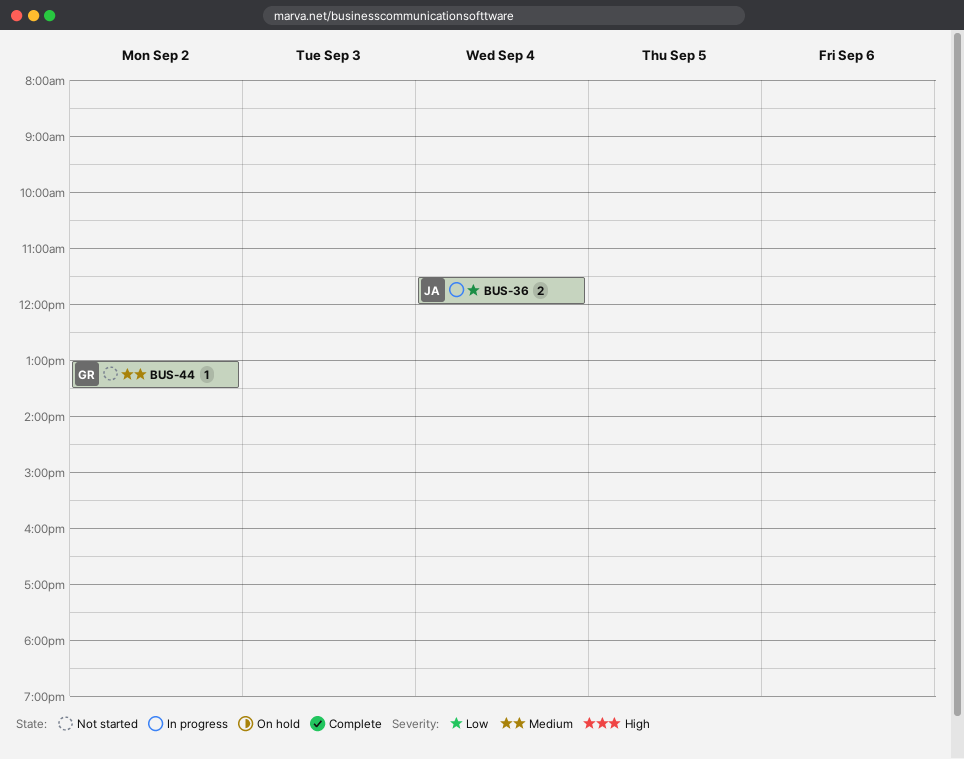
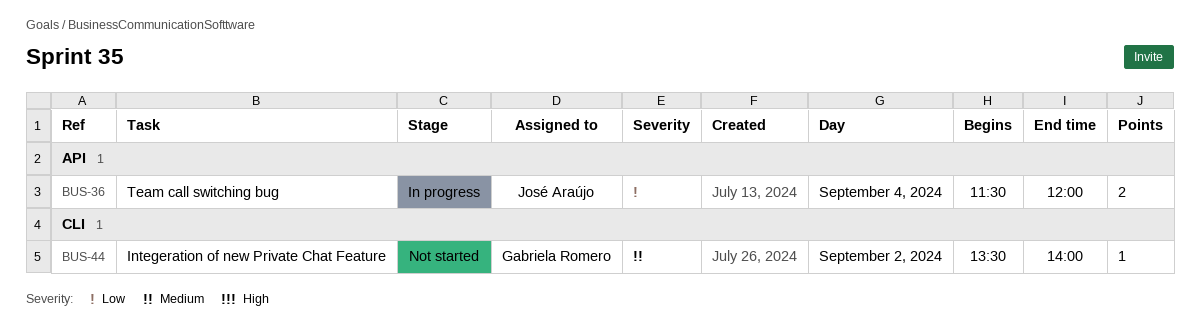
BUS-44, begins: 13:00 -> 13:30
BUS-44, ends: 13:30 -> 14:00

